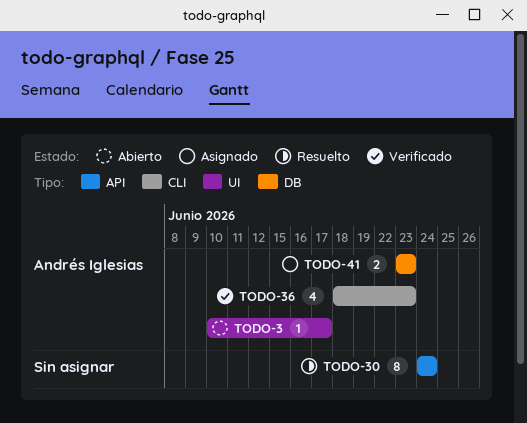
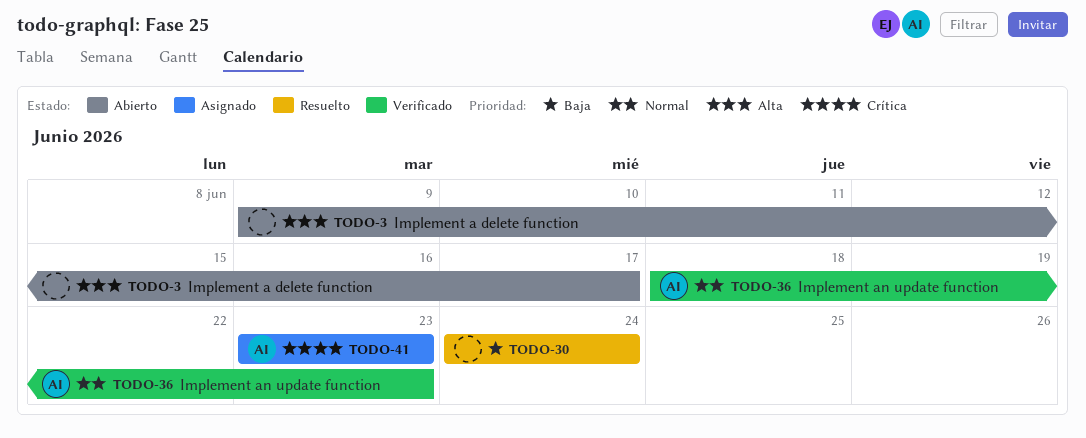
TODO-3, owner: Andrés Iglesias -> none
TODO-3, start: Jun 10 -> Jun 9

